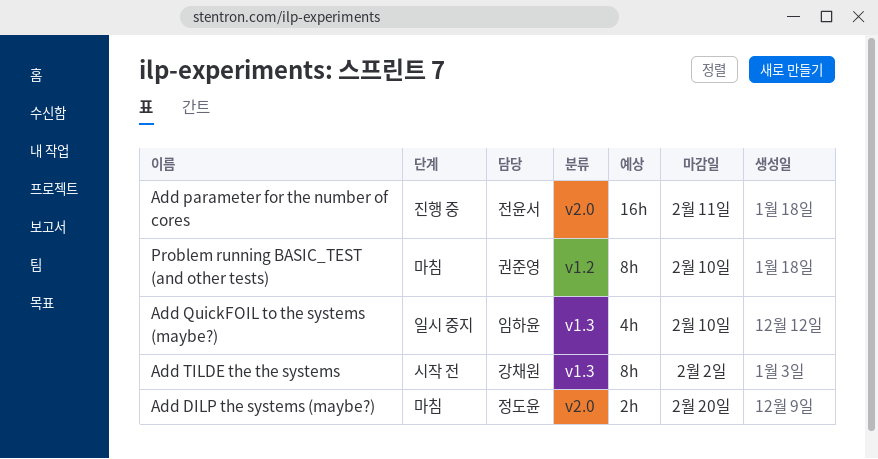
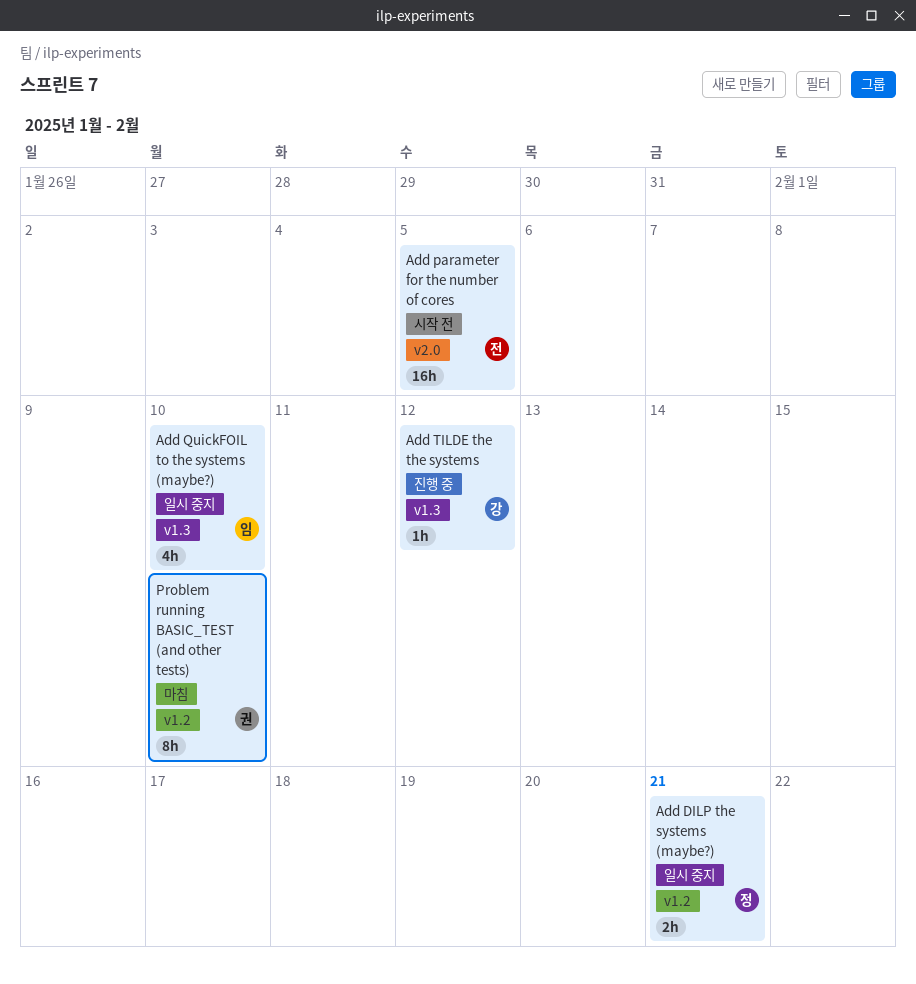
Add DILP the systems (maybe?), status: 마침 -> 일시 중지
Add DILP the systems (maybe?), label: v2.0 -> v1.2
Add DILP the systems (maybe?), due: Feb 20 -> Feb 21
Add parameter for the number of cores, status: 진행 중 -> 시작 전
Add parameter for the number of cores, due: Feb 11 -> Feb 5
Add TILDE the the systems, status: 시작 전 -> 진행 중
Add TILDE the the systems, estimate: 8h -> 1h
Add TILDE the the systems, due: Feb 2 -> Feb 12

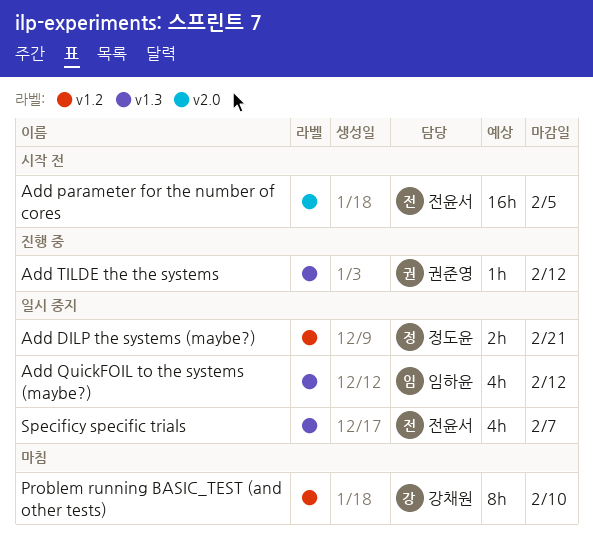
Add QuickFOIL to the systems (maybe?), due: Feb 10 -> Feb 12
Add TILDE the the systems, owner: 강채원 -> 권준영
Problem running BASIC_TEST (and other tests), owner: 권준영 -> 강채원
Specificy specific trials: none -> present

